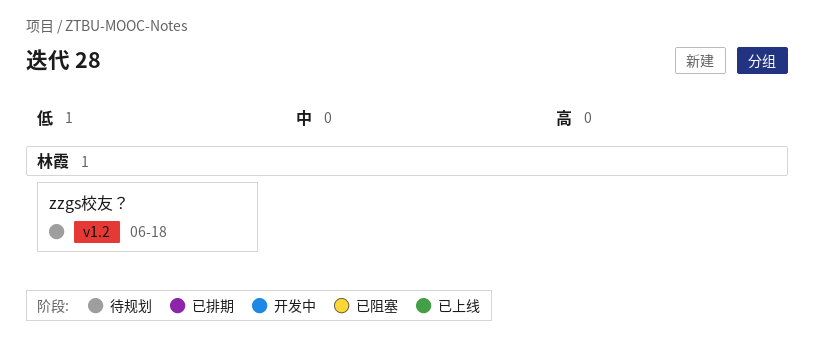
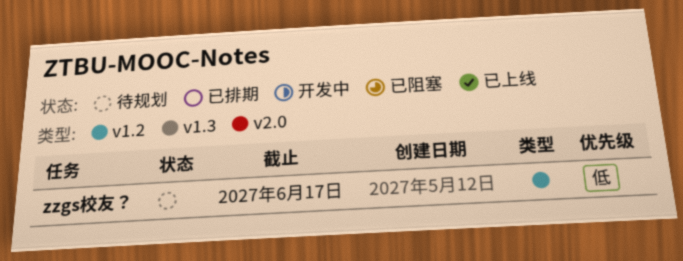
zzgs校友？, due: Jun 18 -> Jun 17

